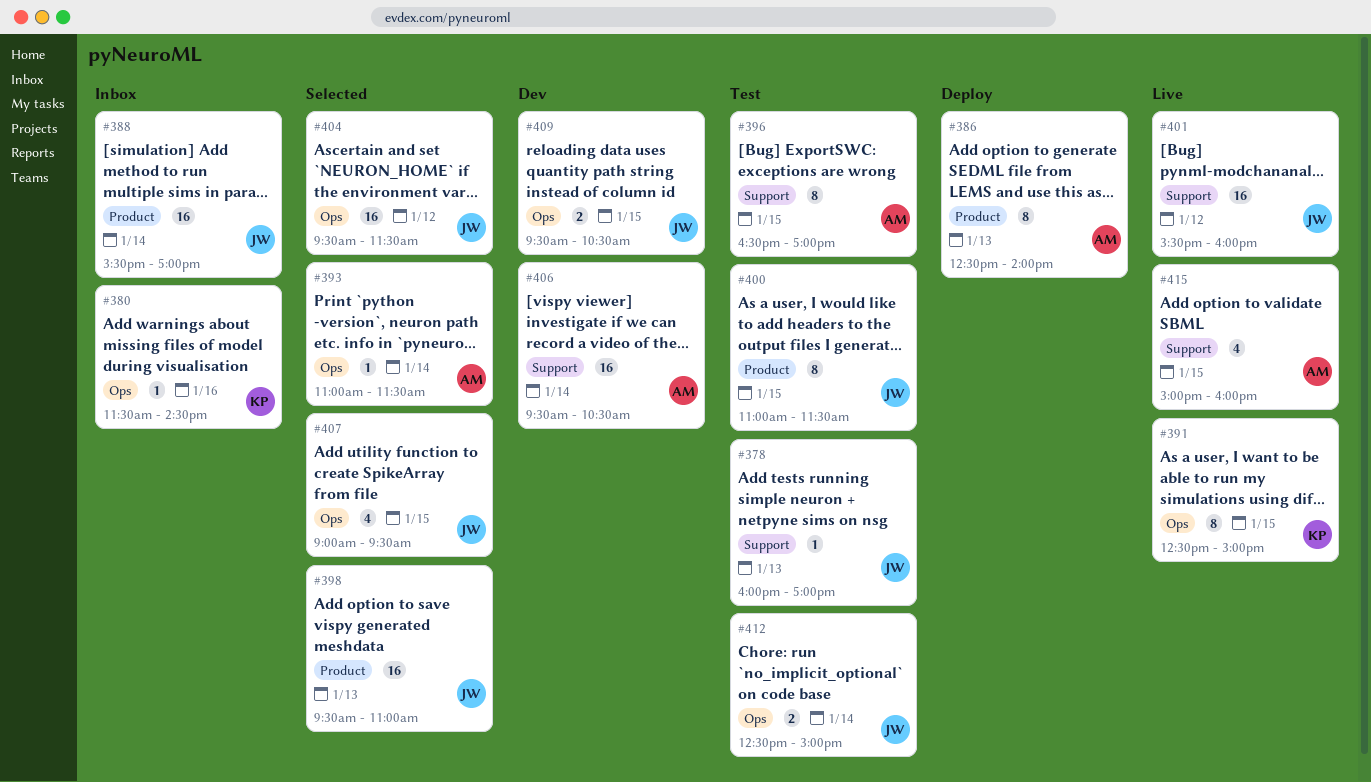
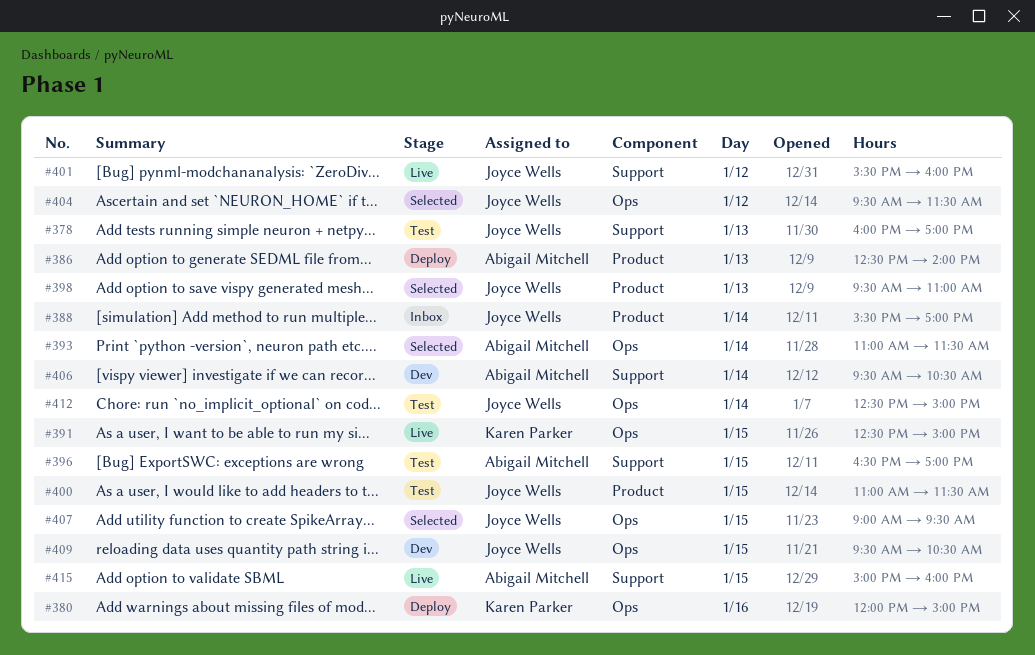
#380, status: Inbox -> Deploy
#380, begins: 11:30 -> 12:00
#380, ends: 14:30 -> 15:00

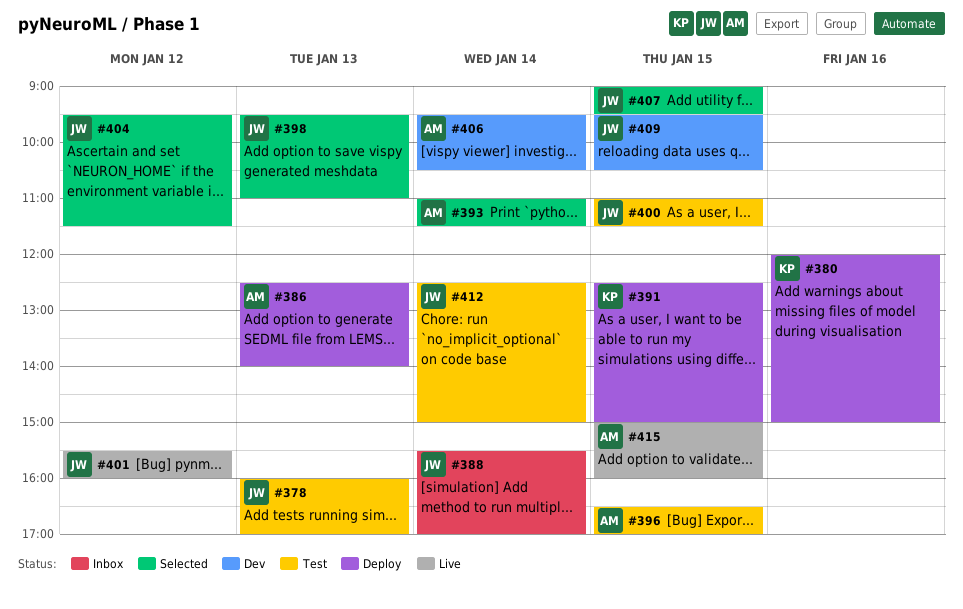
#391, status: Live -> Deploy

